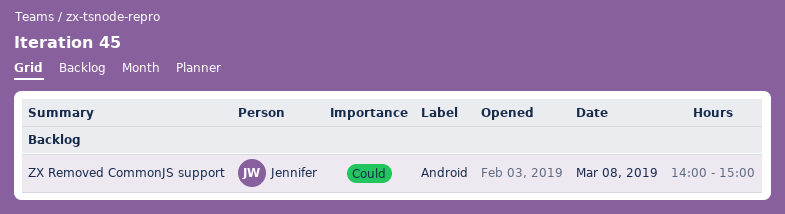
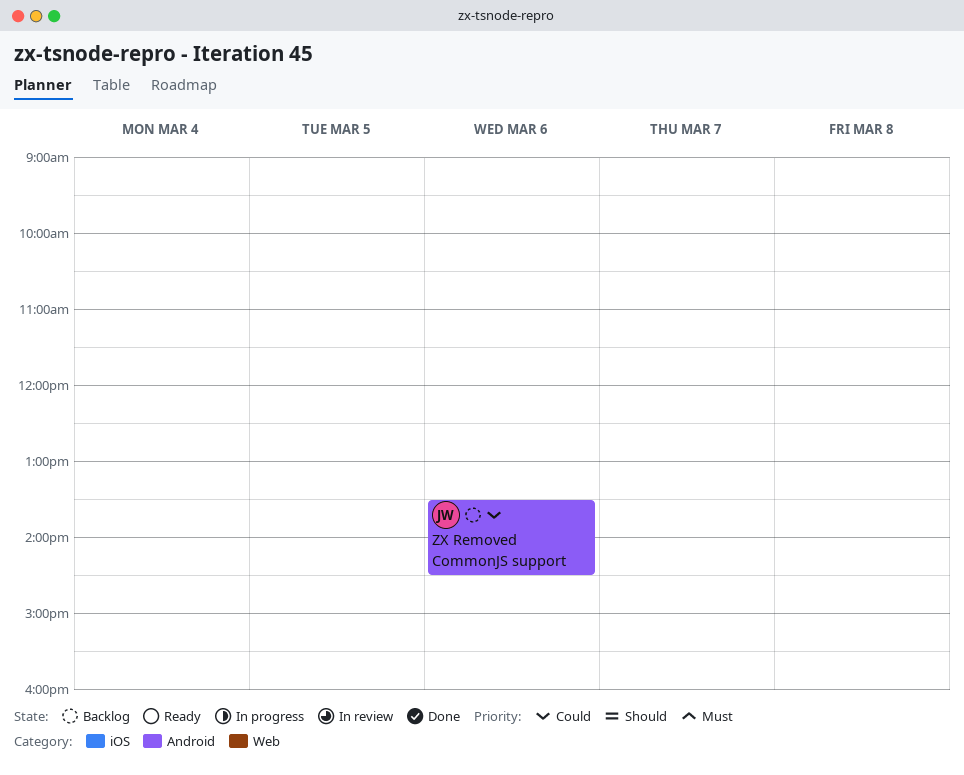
ZX Removed CommonJS support, day: Mar 8 -> Mar 6
ZX Removed CommonJS support, begins: 14:00 -> 13:30
ZX Removed CommonJS support, ends: 15:00 -> 14:30

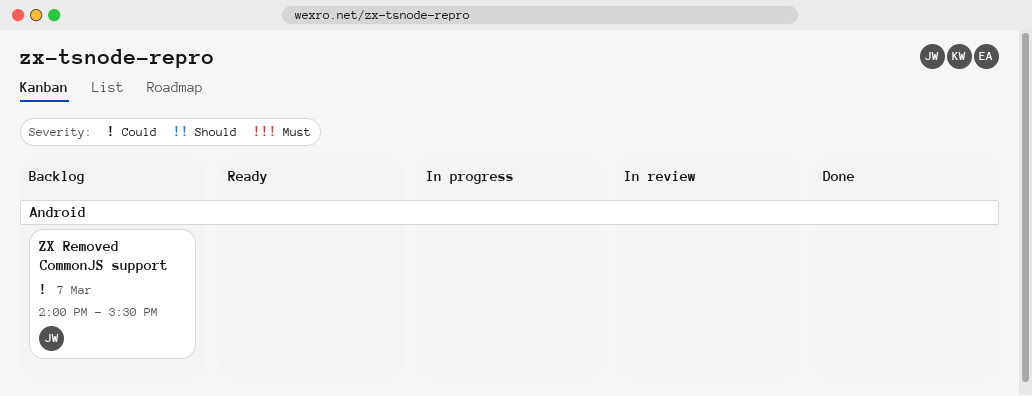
ZX Removed CommonJS support, day: Mar 6 -> Mar 7
ZX Removed CommonJS support, begins: 13:30 -> 14:00
ZX Removed CommonJS support, ends: 14:30 -> 15:30

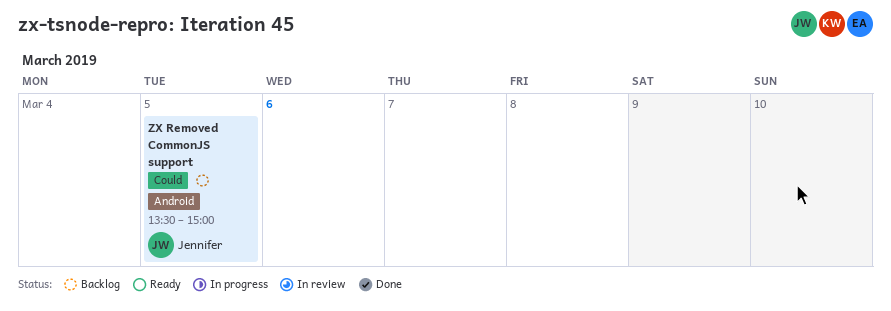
ZX Removed CommonJS support, day: Mar 7 -> Mar 5
ZX Removed CommonJS support, begins: 14:00 -> 13:30
ZX Removed CommonJS support, ends: 15:30 -> 15:00

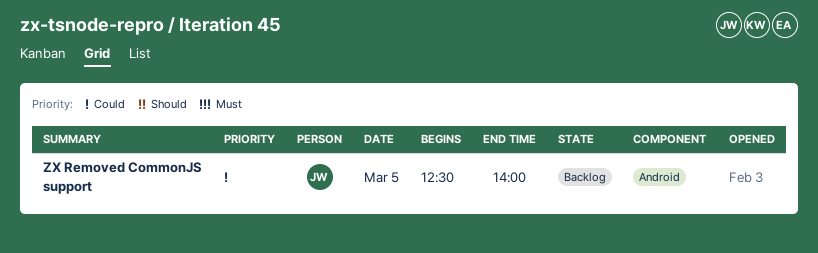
ZX Removed CommonJS support, begins: 13:30 -> 12:30
ZX Removed CommonJS support, ends: 15:00 -> 14:00

